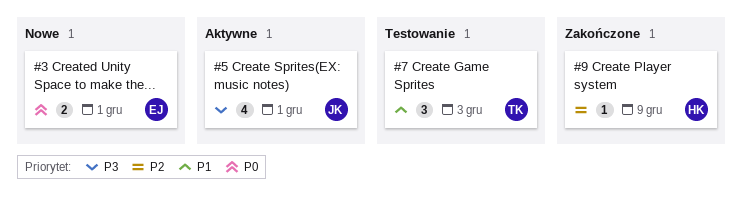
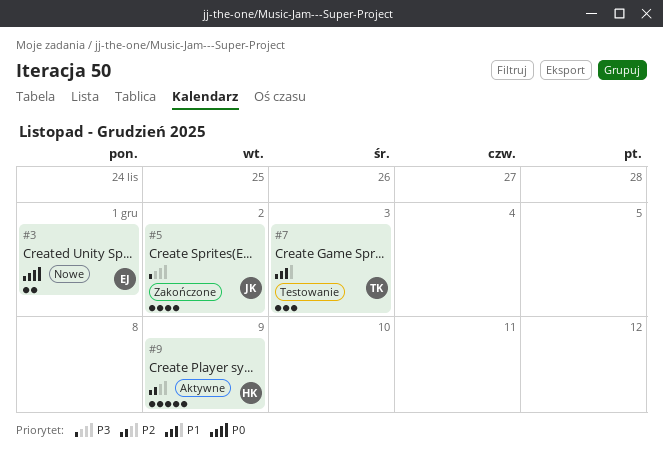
#5, status: Aktywne -> Zakończone
#5, due: Dec 1 -> Dec 2
#9, status: Zakończone -> Aktywne
#9, estimate: 1 -> 5

